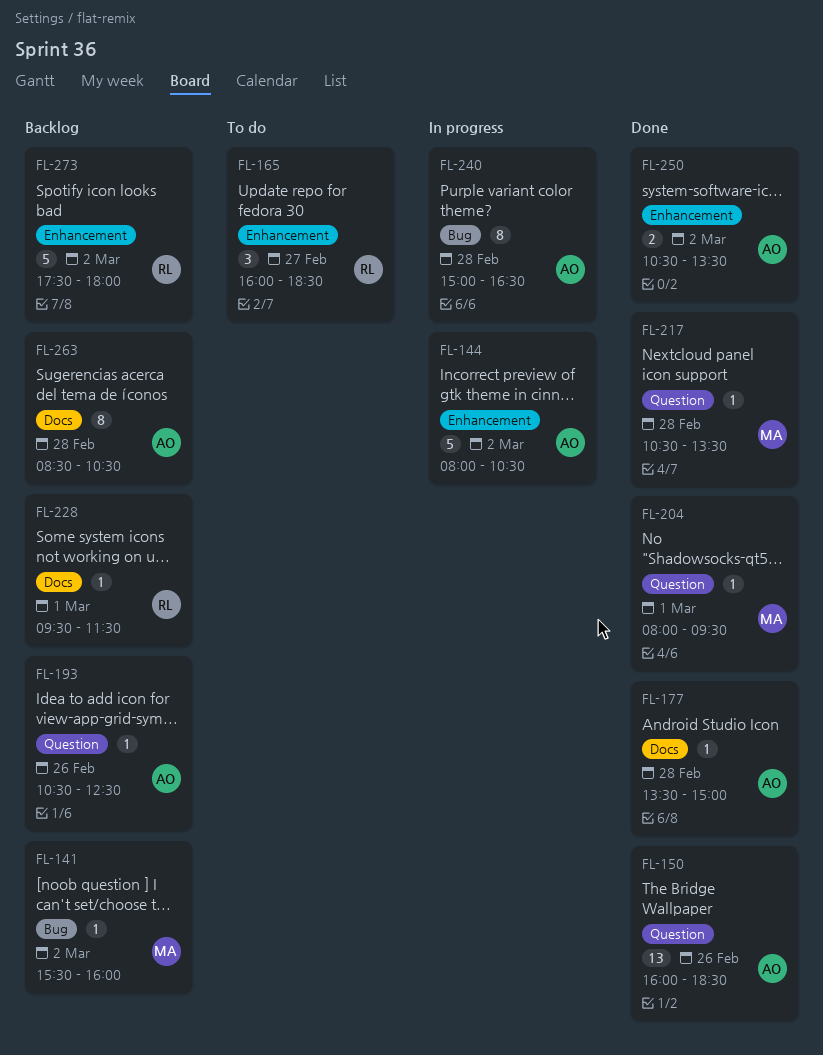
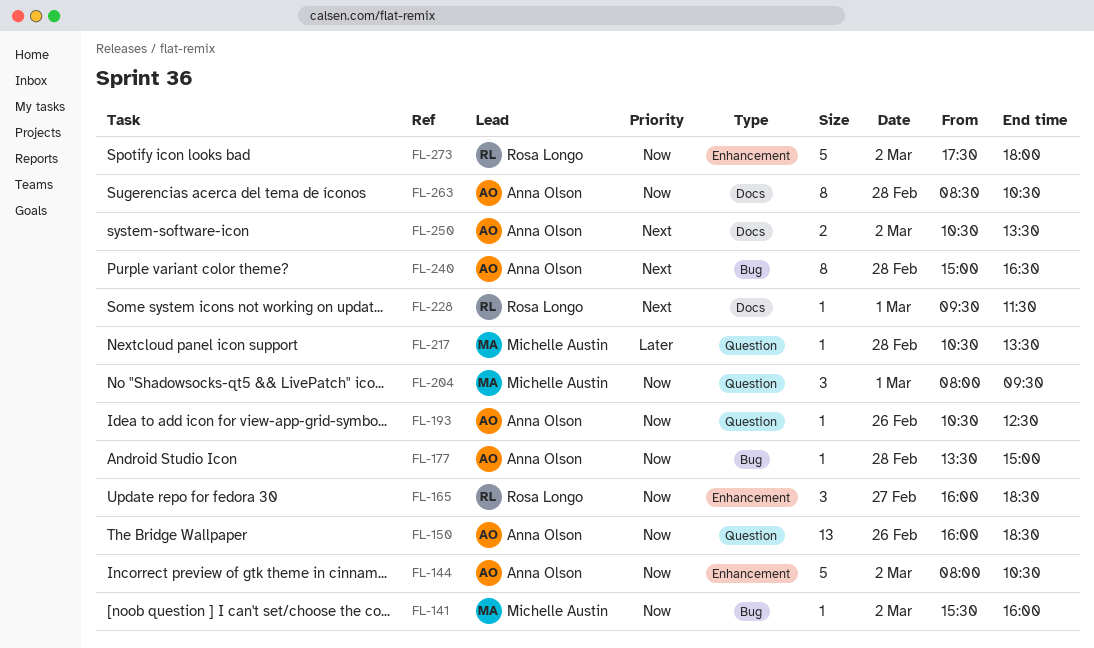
FL-177, label: Docs -> Bug
FL-204, estimate: 1 -> 3
FL-250, label: Enhancement -> Docs

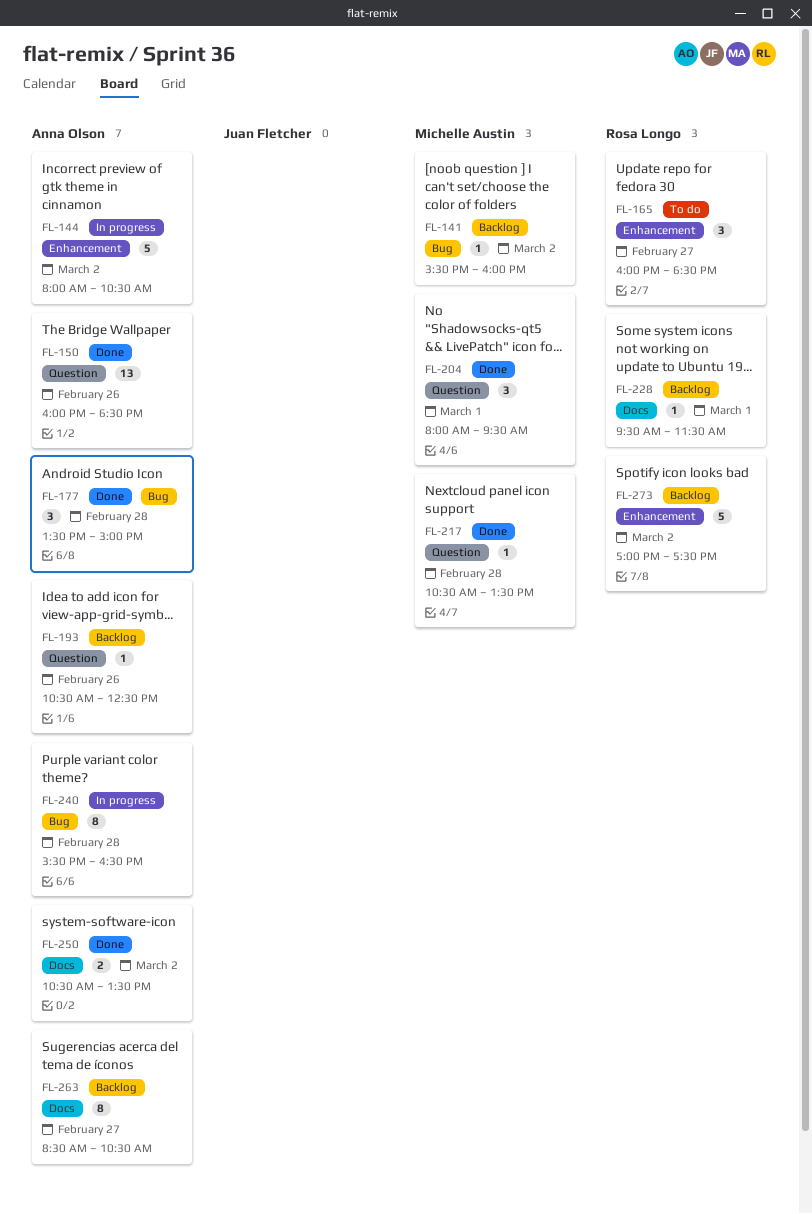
FL-177, estimate: 1 -> 3
FL-240, begins: 15:00 -> 15:30
FL-263, day: Feb 28 -> Feb 27
FL-273, begins: 17:30 -> 17:00
FL-273, ends: 18:00 -> 17:30

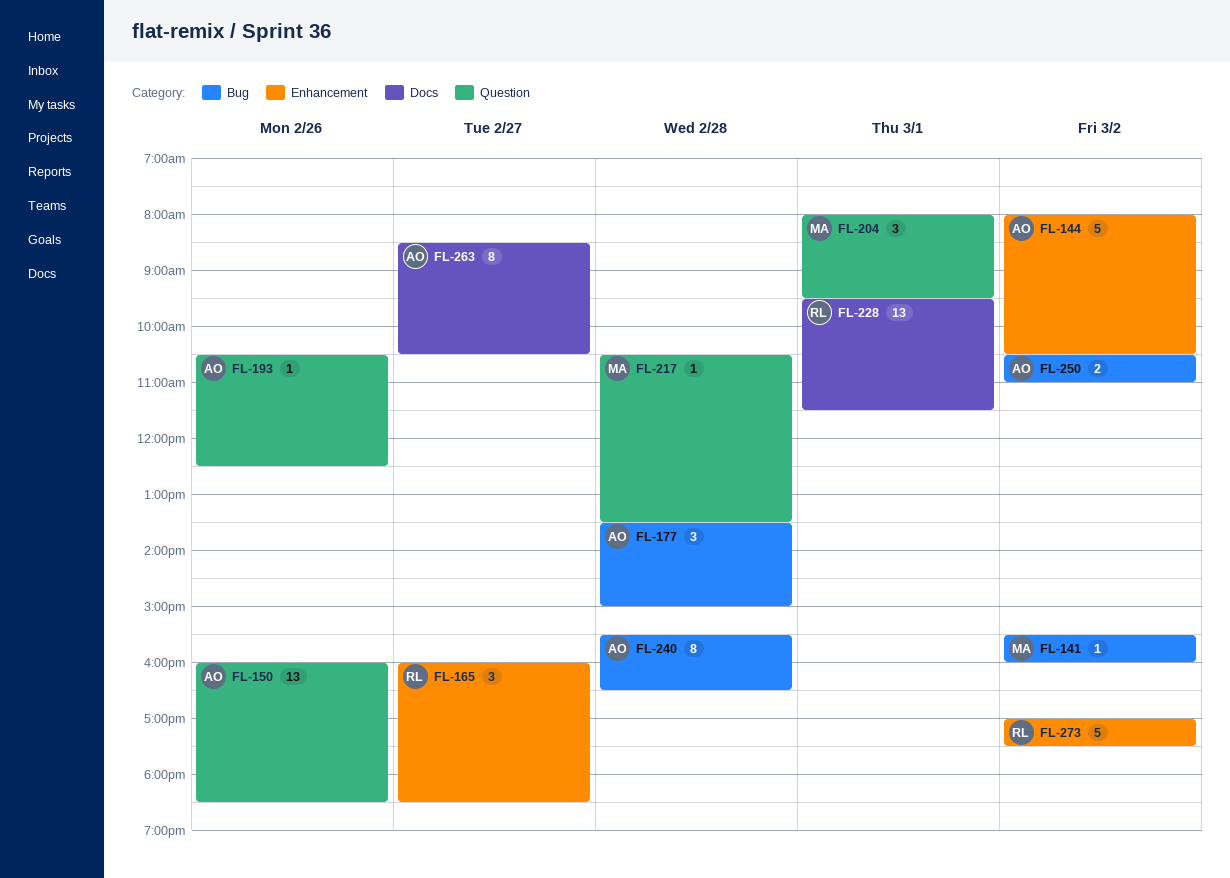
FL-228, estimate: 1 -> 13
FL-250, label: Docs -> Bug
FL-250, ends: 13:30 -> 11:00

